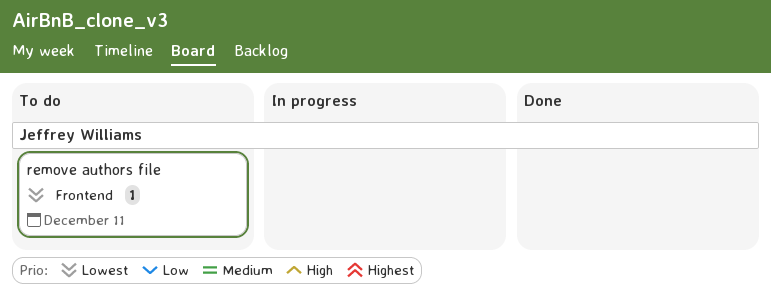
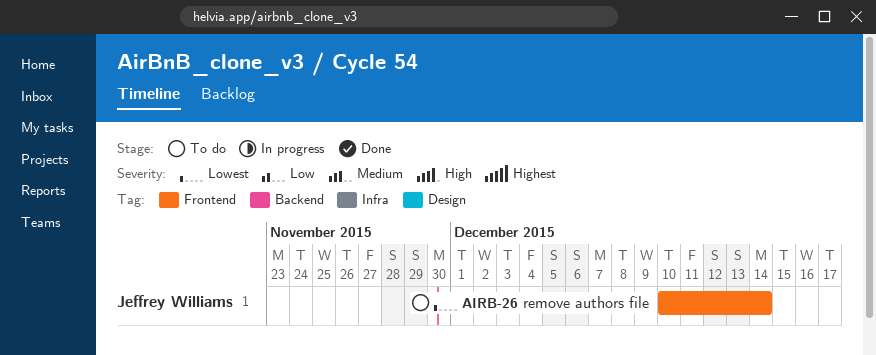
remove authors file, due: Dec 11 -> Dec 14

